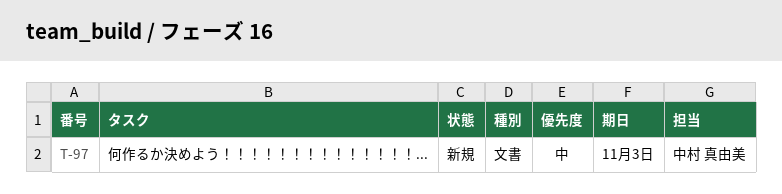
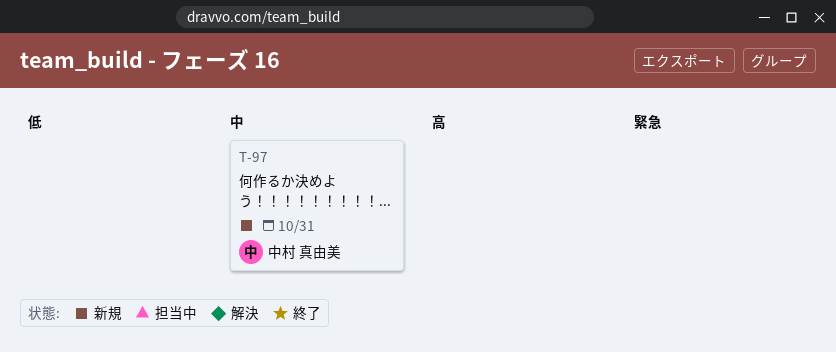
T-97, due: Nov 3 -> Oct 31

